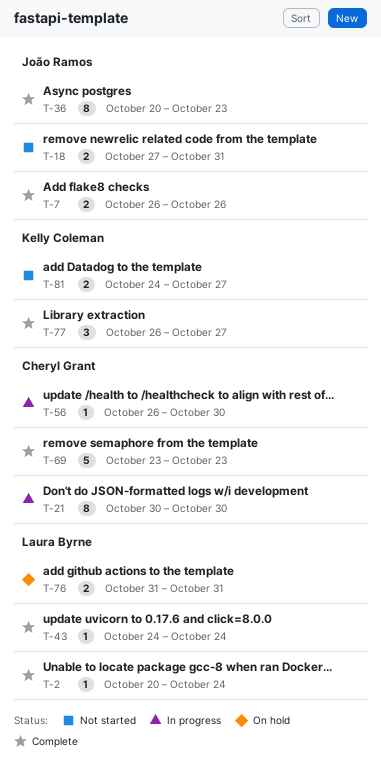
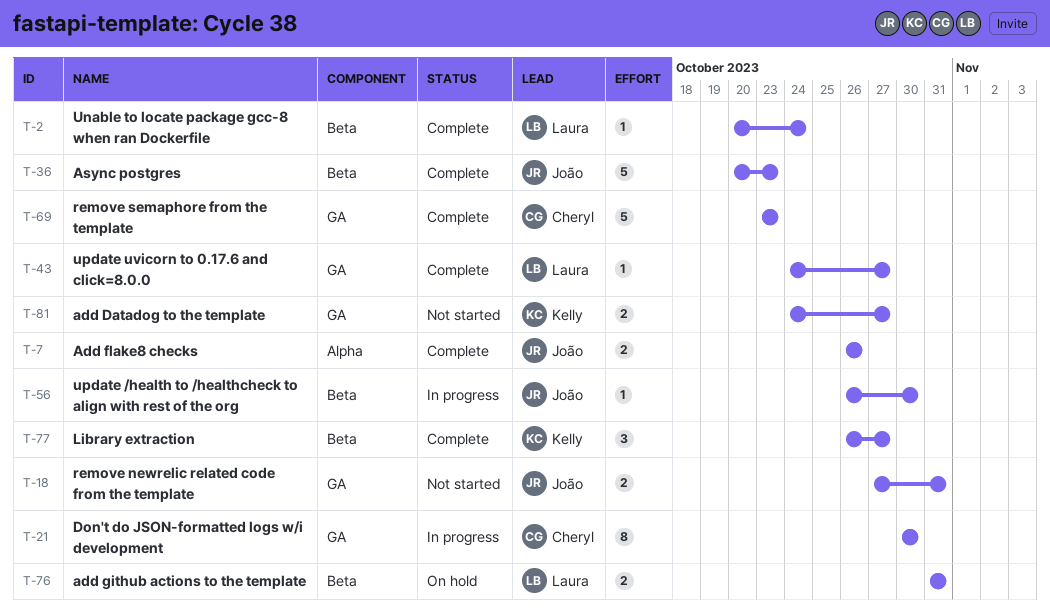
T-36, estimate: 8 -> 5
T-43, due: Oct 24 -> Oct 27
T-56, owner: Cheryl Grant -> João Ramos

